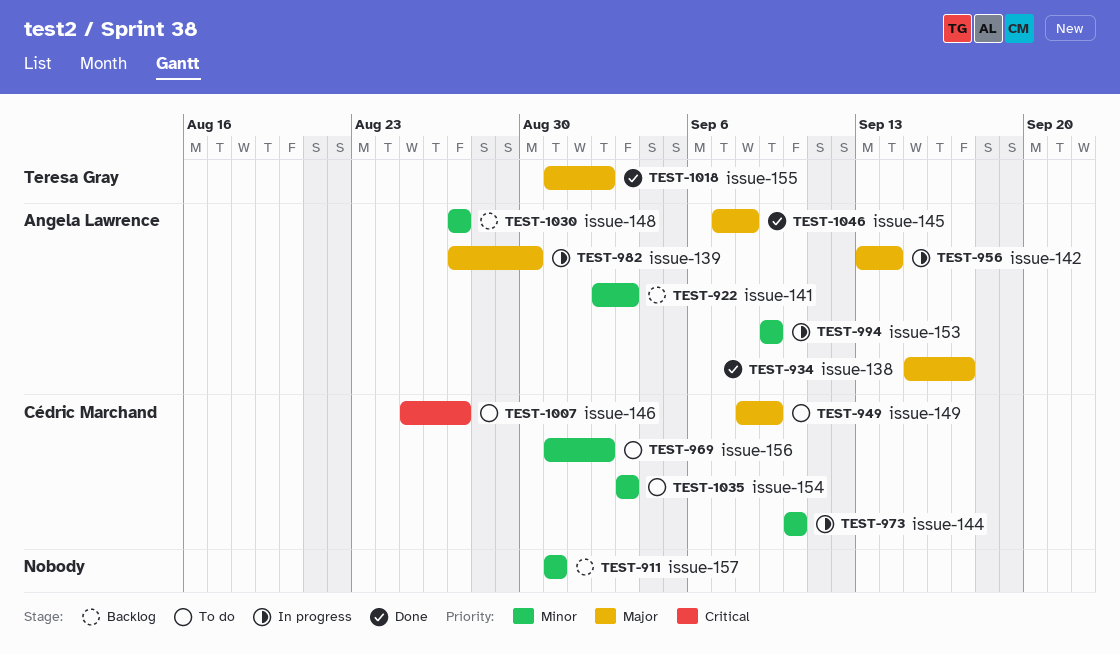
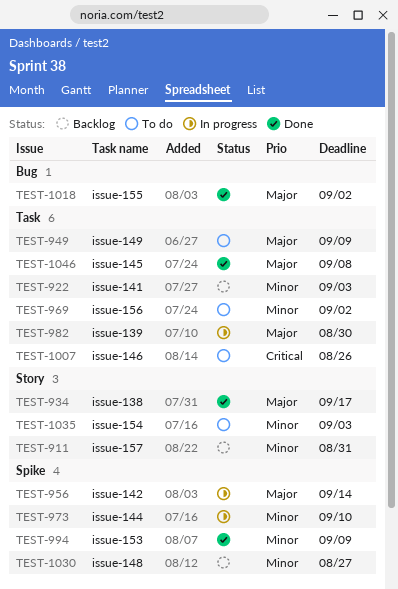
TEST-994, status: In progress -> Done
TEST-1007, due: Aug 27 -> Aug 26

